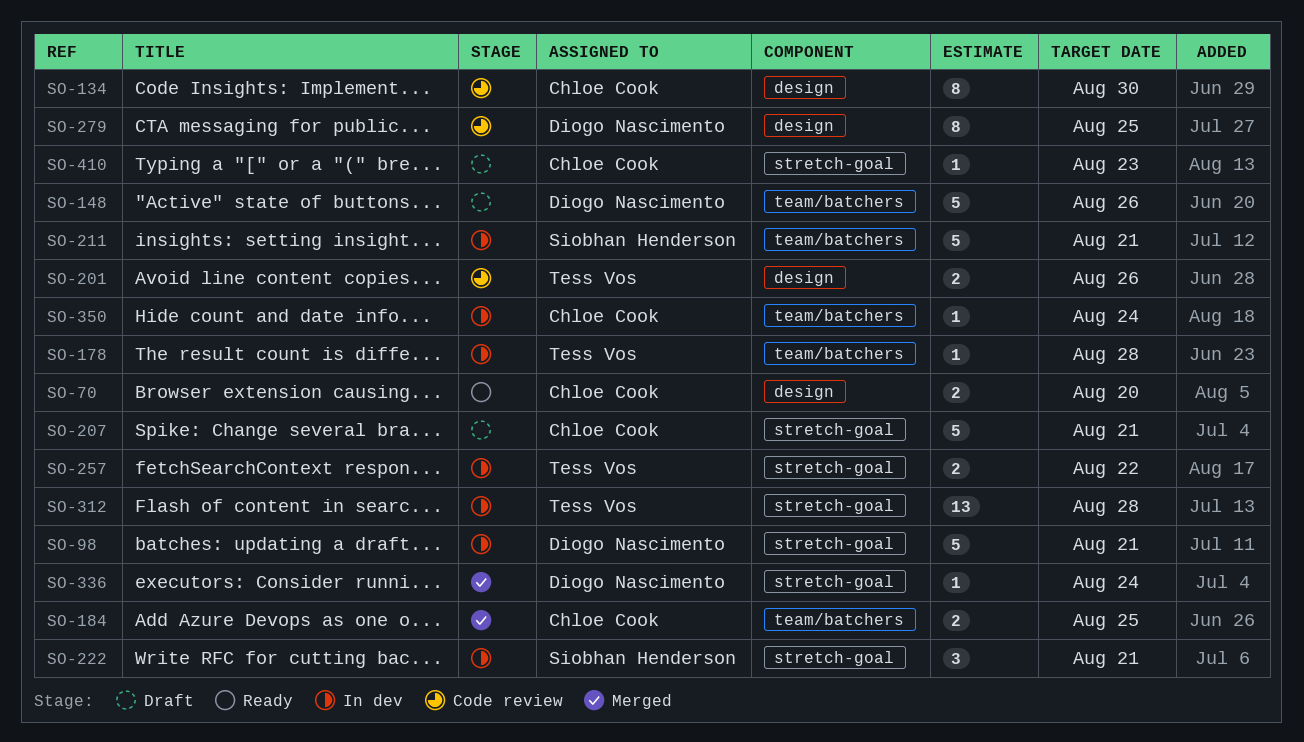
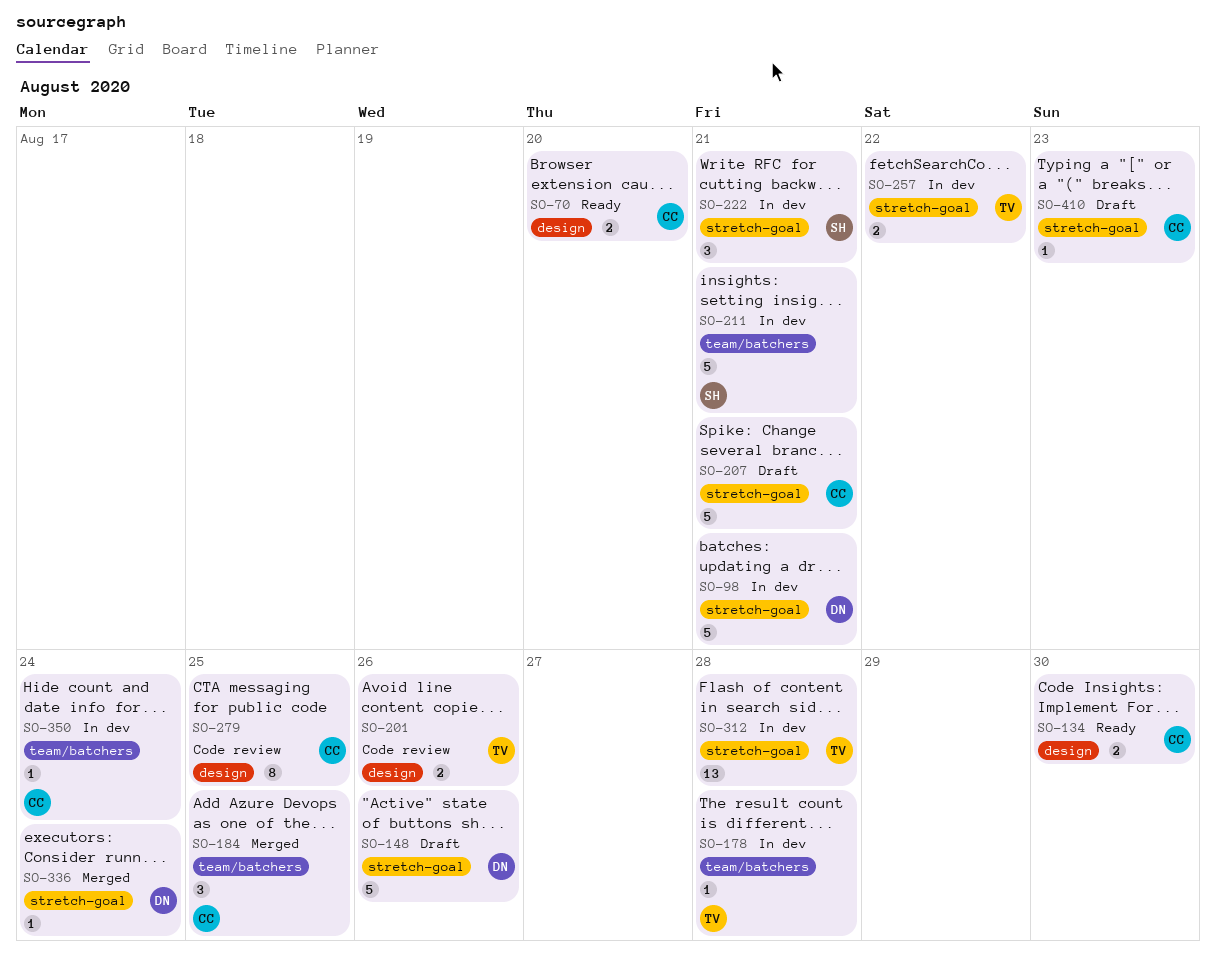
SO-134, status: Code review -> Ready
SO-134, estimate: 8 -> 2
SO-148, label: team/batchers -> stretch-goal
SO-184, estimate: 2 -> 3
SO-279, owner: Diogo Nascimento -> Chloe Cook

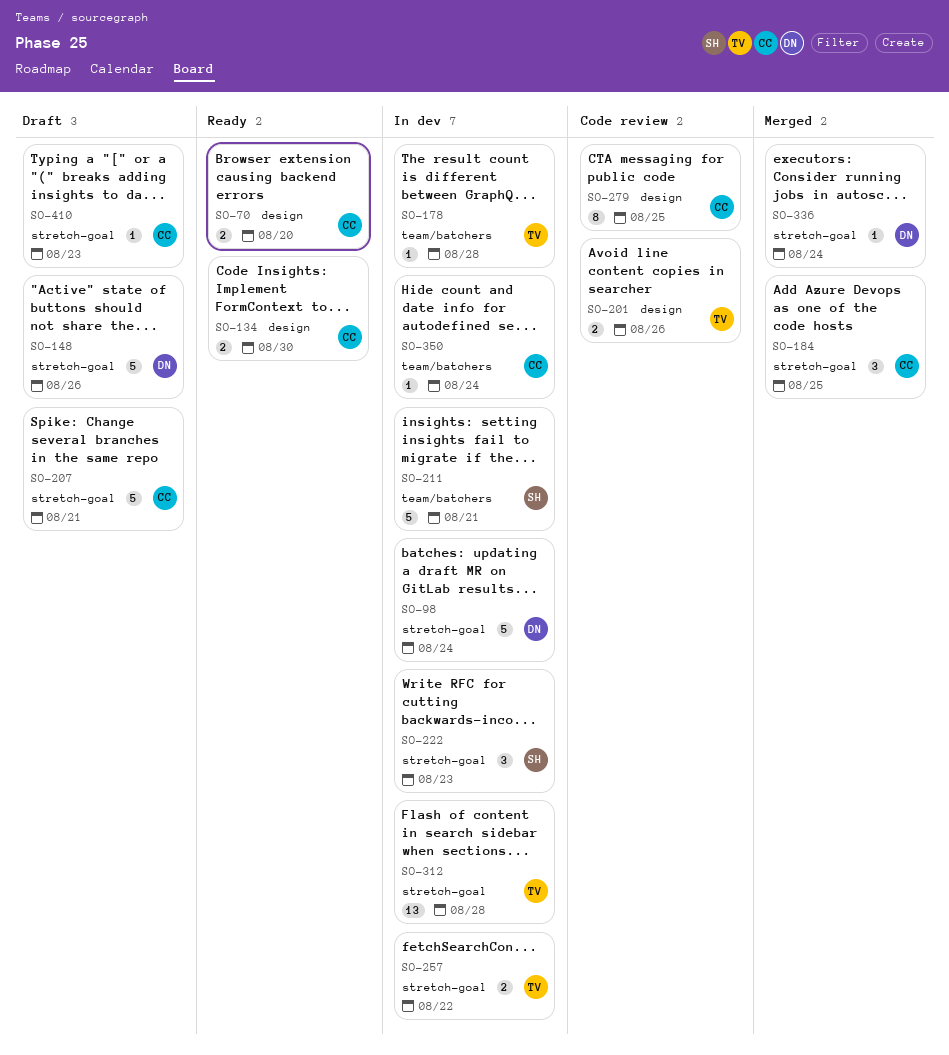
SO-98, due: Aug 21 -> Aug 24
SO-184, label: team/batchers -> stretch-goal
SO-222, due: Aug 21 -> Aug 23

